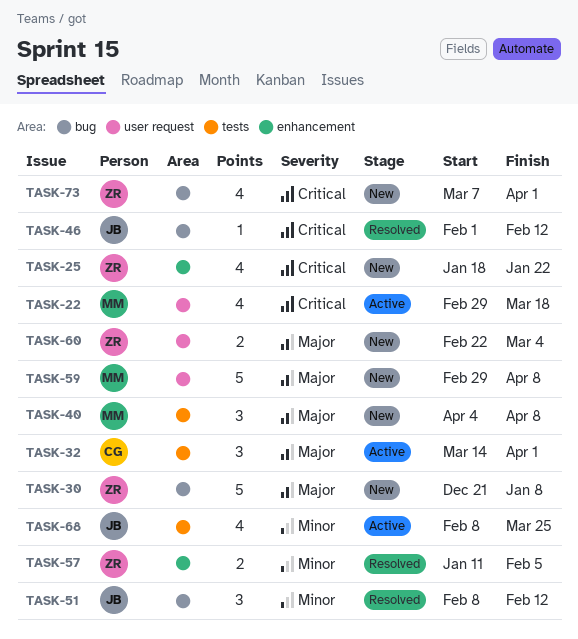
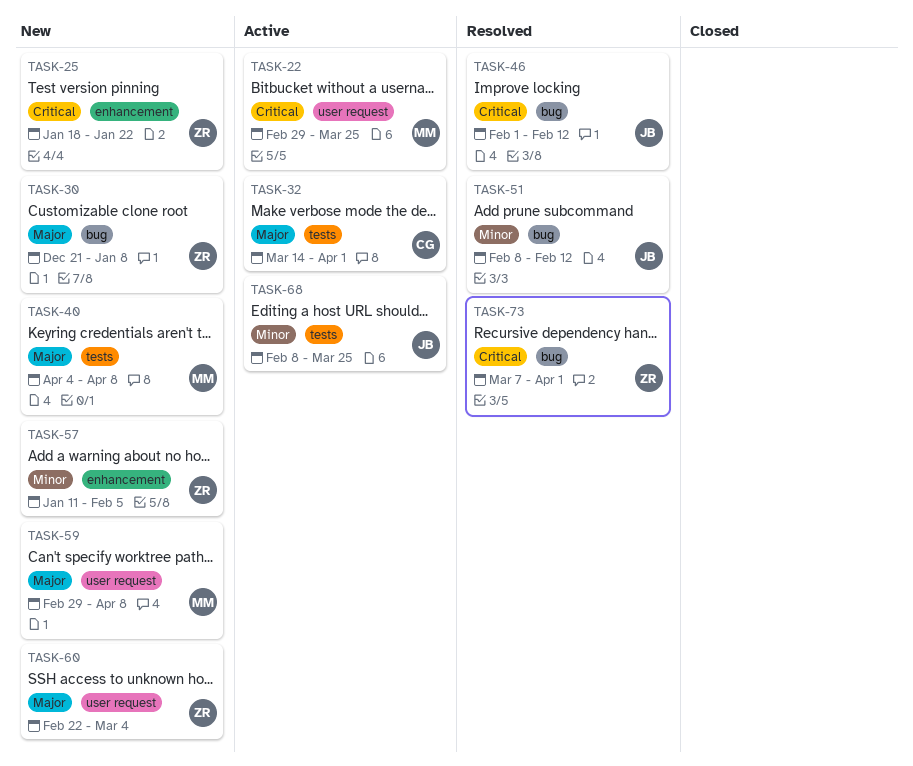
TASK-22, due: Mar 18 -> Mar 25
TASK-57, status: Resolved -> New
TASK-73, status: New -> Resolved

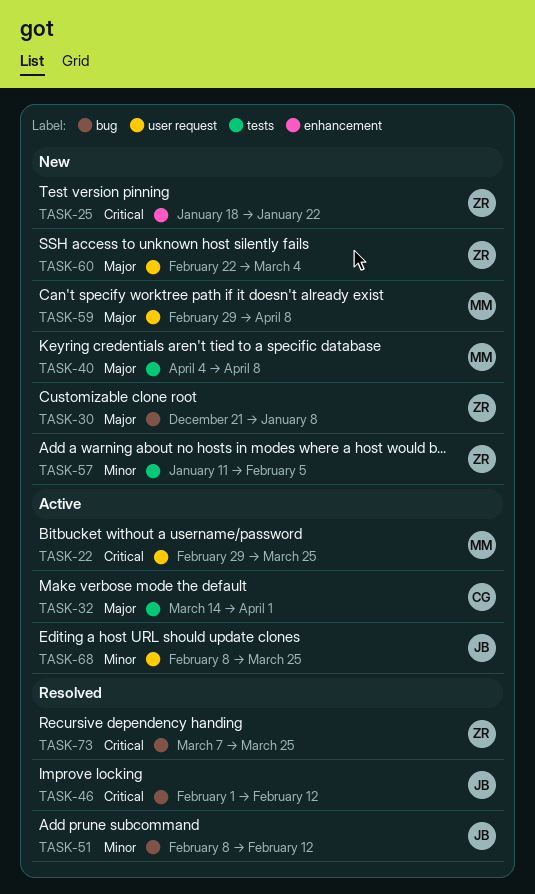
TASK-57, label: enhancement -> tests
TASK-68, label: tests -> user request
TASK-73, due: Apr 1 -> Mar 25

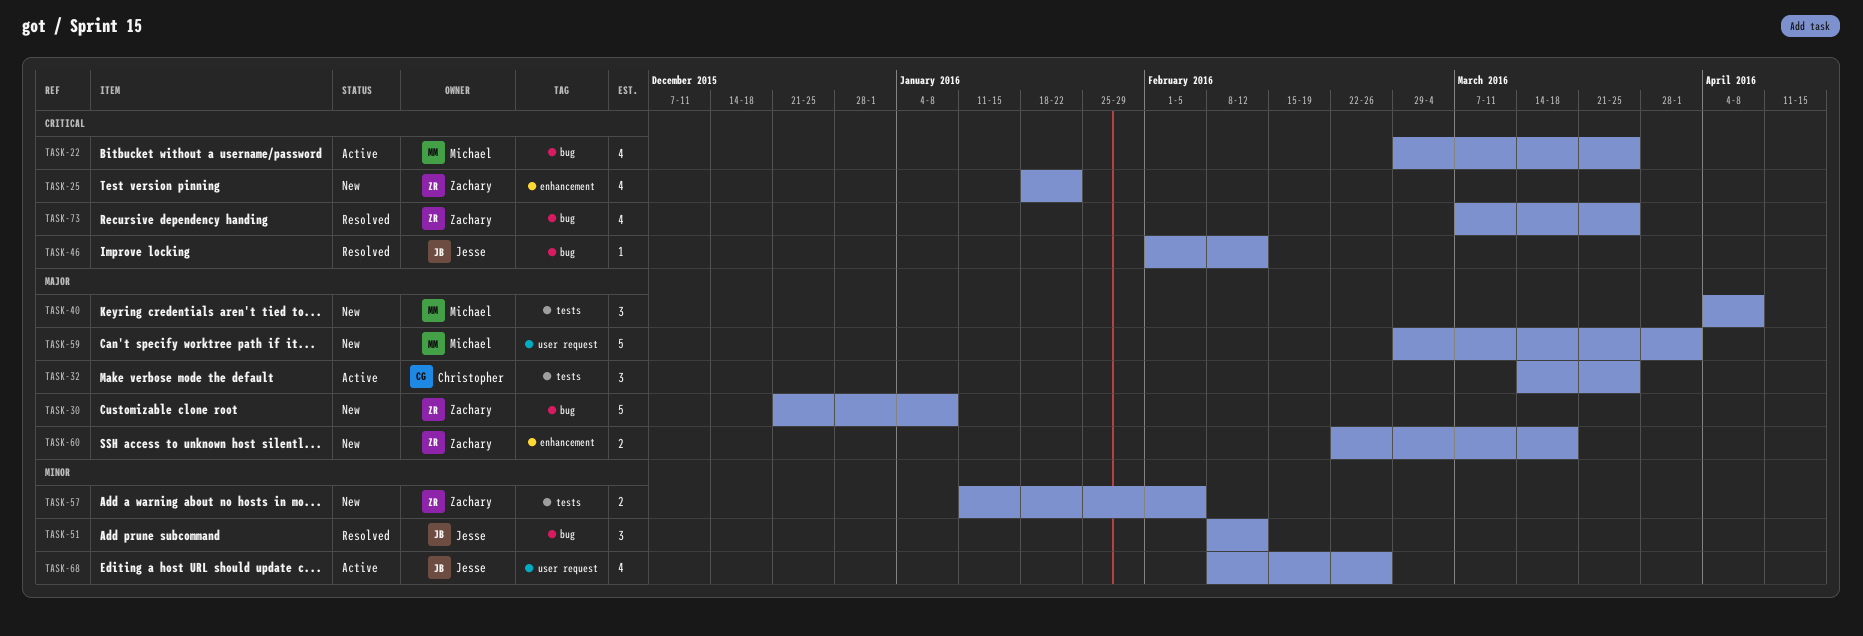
TASK-22, label: user request -> bug
TASK-32, due: Apr 1 -> Mar 25
TASK-59, due: Apr 8 -> Apr 1
TASK-60, label: user request -> enhancement
TASK-60, due: Mar 4 -> Mar 18
TASK-68, due: Mar 25 -> Feb 26

